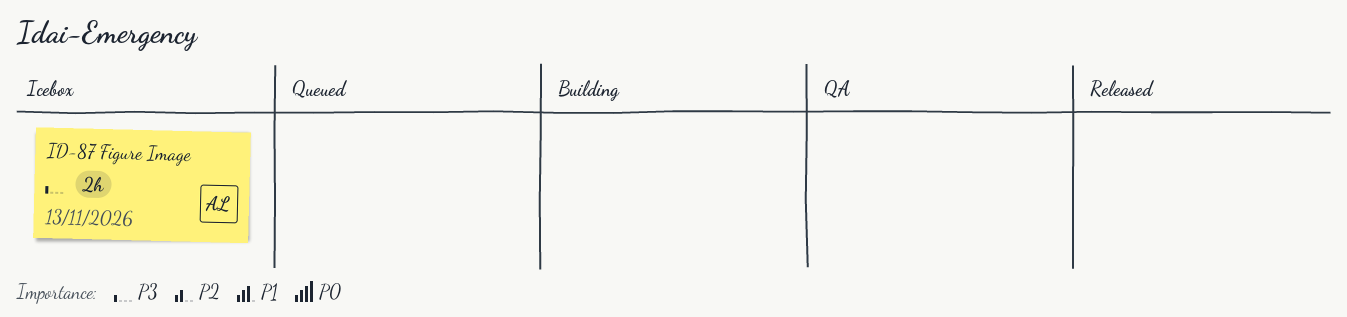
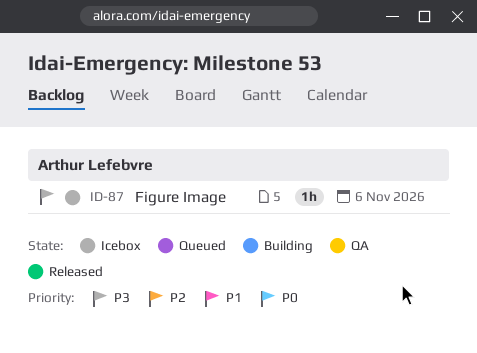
ID-87, estimate: 2h -> 1h
ID-87, due: Nov 13 -> Nov 6

